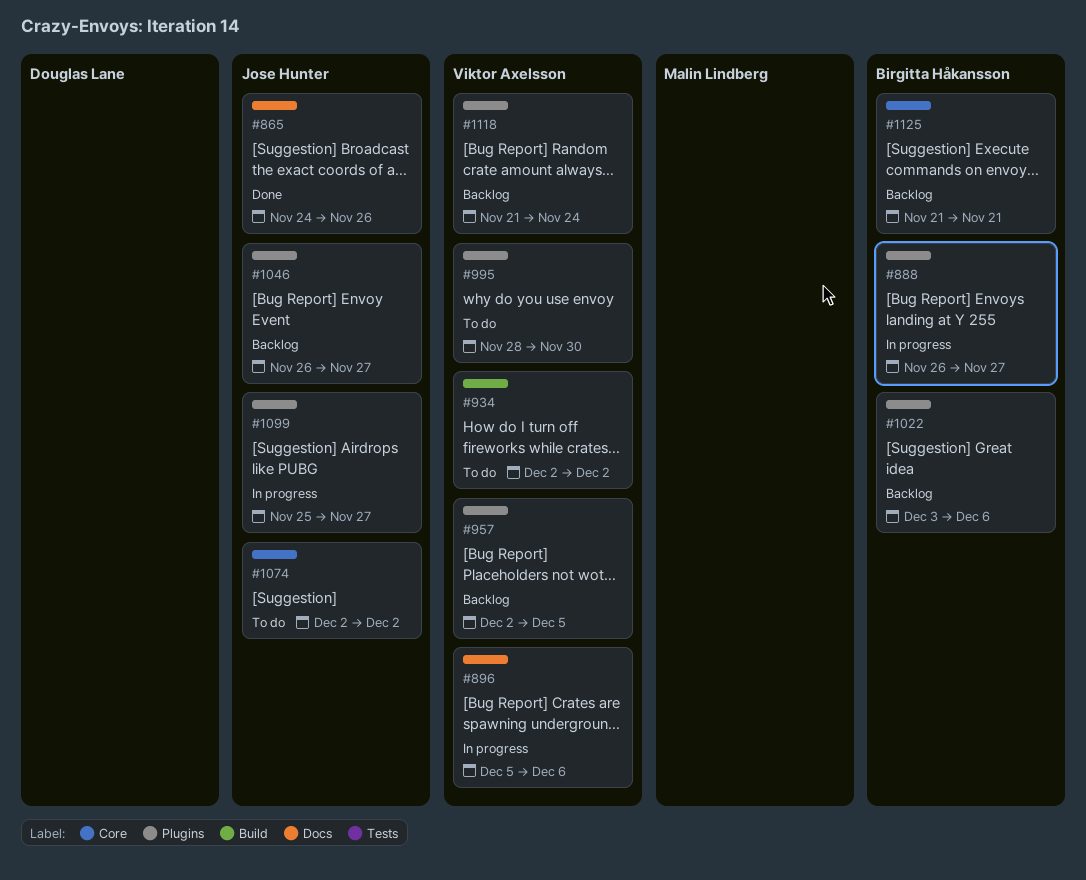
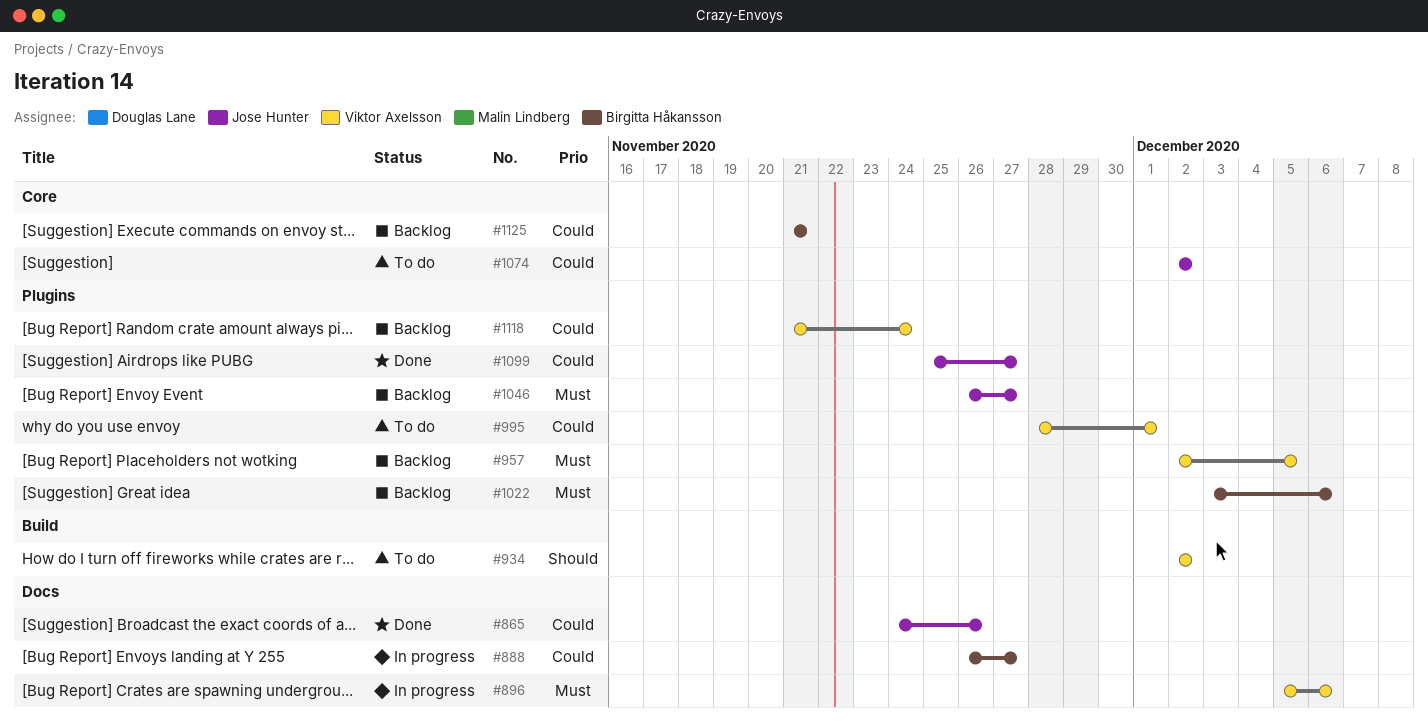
#888, label: Plugins -> Docs
#995, due: Nov 30 -> Dec 1
#1099, status: In progress -> Done

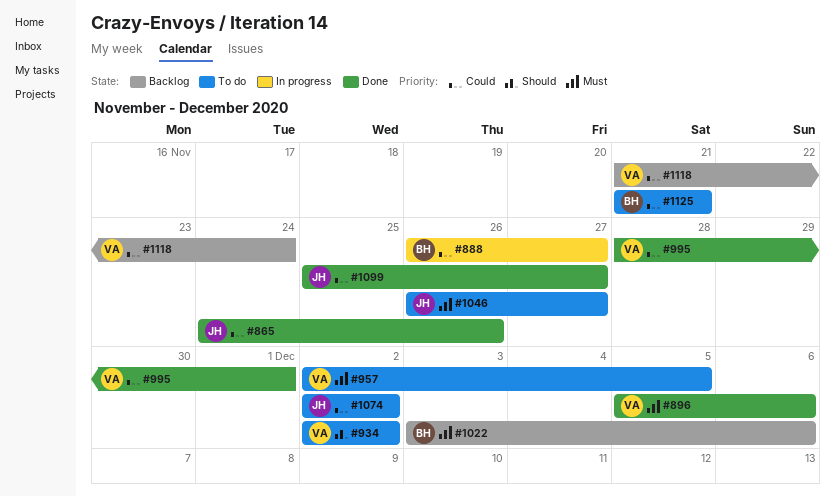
#896, status: In progress -> Done
#957, status: Backlog -> To do
#995, status: To do -> Done
#1046, status: Backlog -> To do
#1125, status: Backlog -> To do

